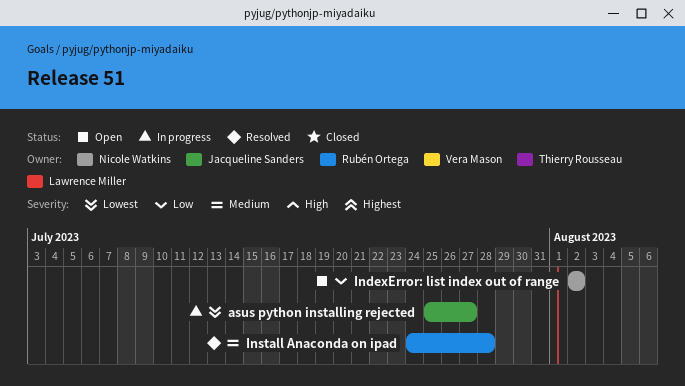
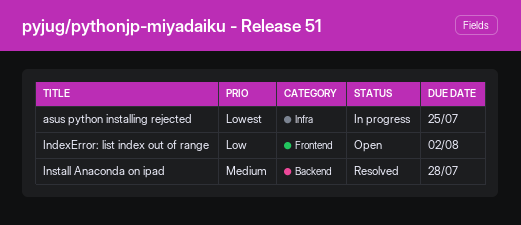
asus python installing rejected, due: Jul 27 -> Jul 25

